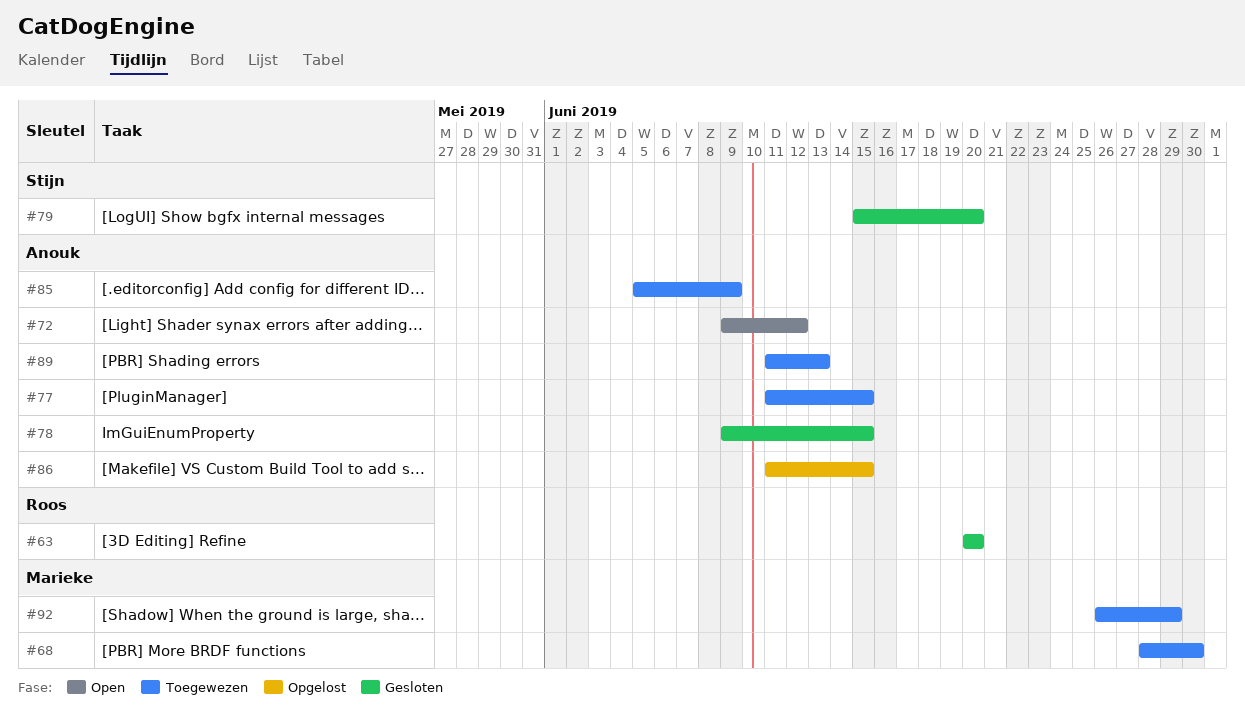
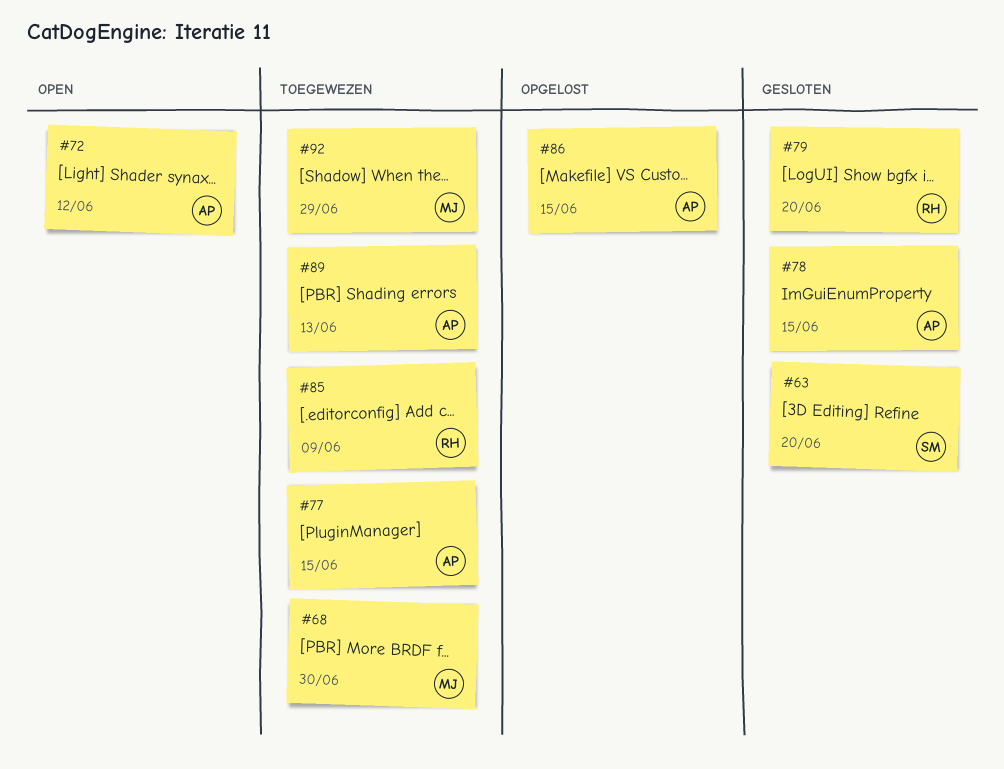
#63, owner: Roos -> Stijn
#79, owner: Stijn -> Roos
#85, owner: Anouk -> Roos

